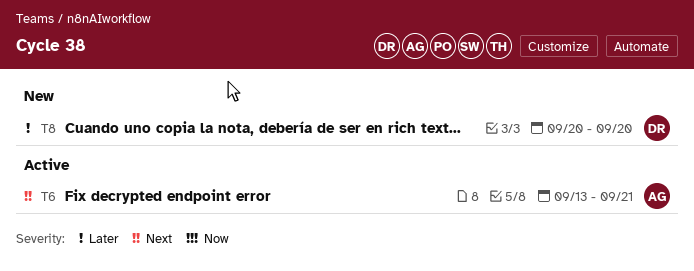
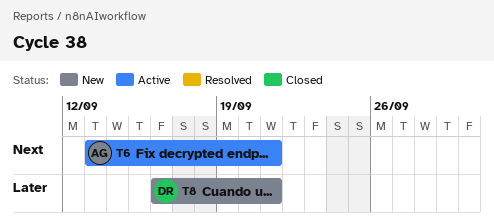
T8, start: Sep 20 -> Sep 16
T8, due: Sep 20 -> Sep 21

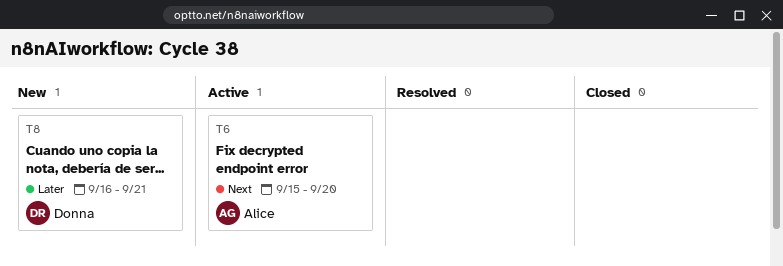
T6, start: Sep 13 -> Sep 15
T6, due: Sep 21 -> Sep 20

